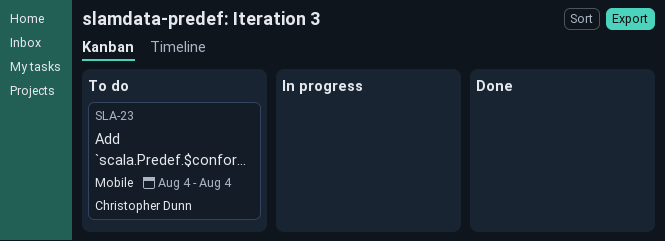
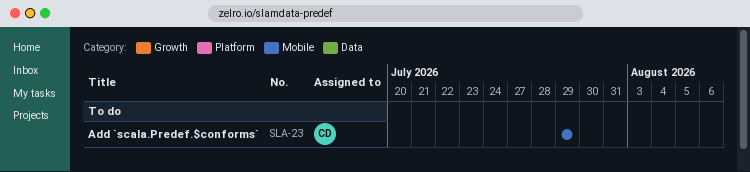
SLA-23, start: Aug 4 -> Jul 29
SLA-23, due: Aug 4 -> Jul 29

